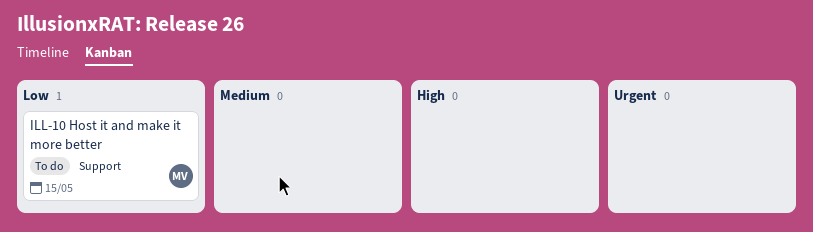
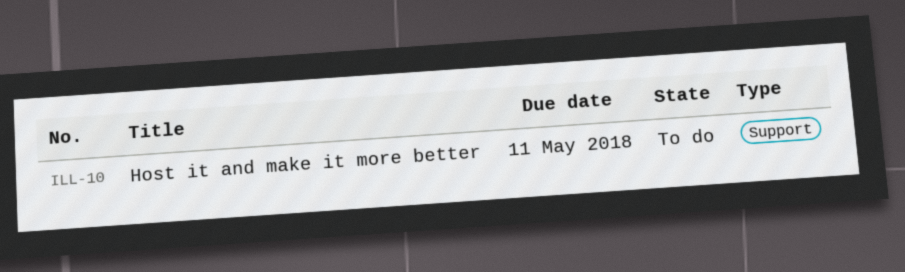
ILL-10, due: May 15 -> May 11

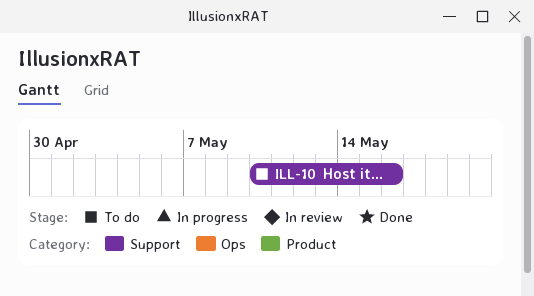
ILL-10, due: May 11 -> May 16

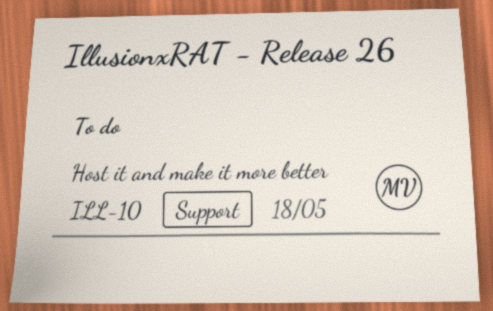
ILL-10, due: May 16 -> May 18

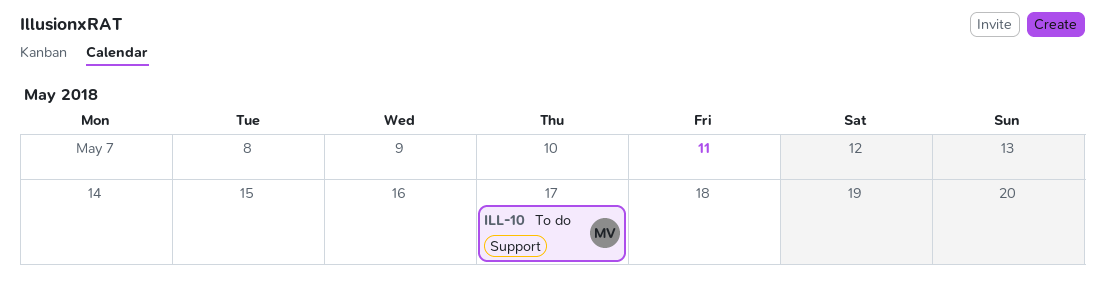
ILL-10, due: May 18 -> May 17

